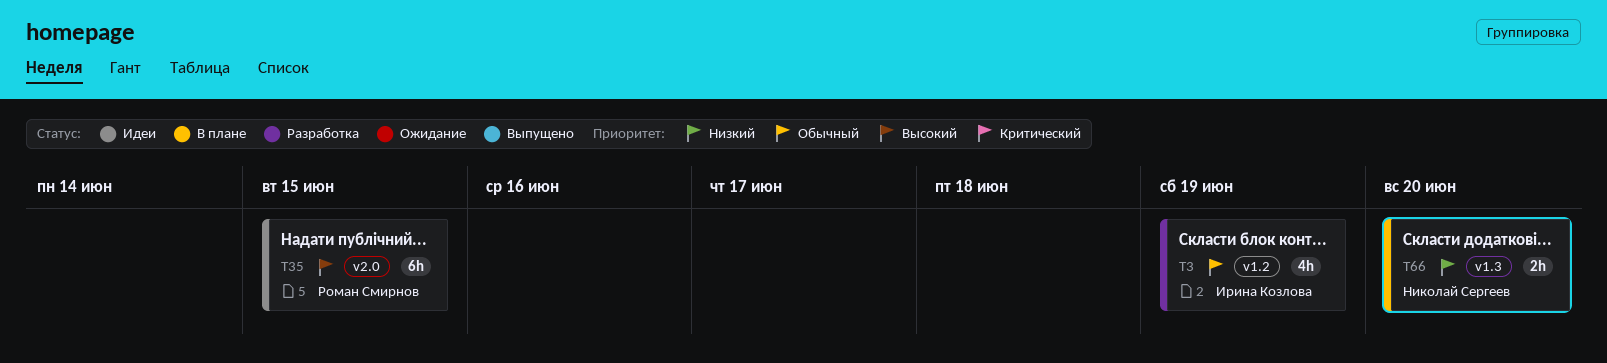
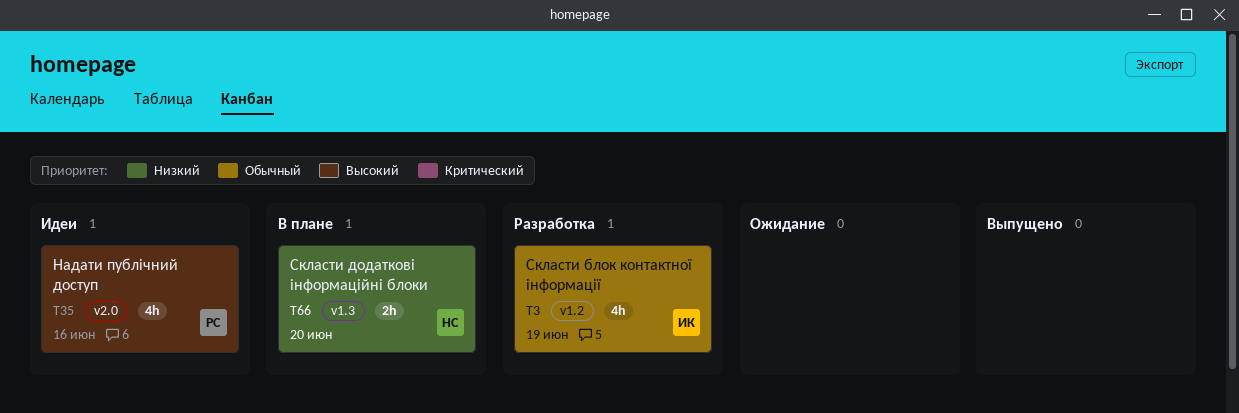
T35, estimate: 6h -> 4h
T35, due: Jun 15 -> Jun 16

